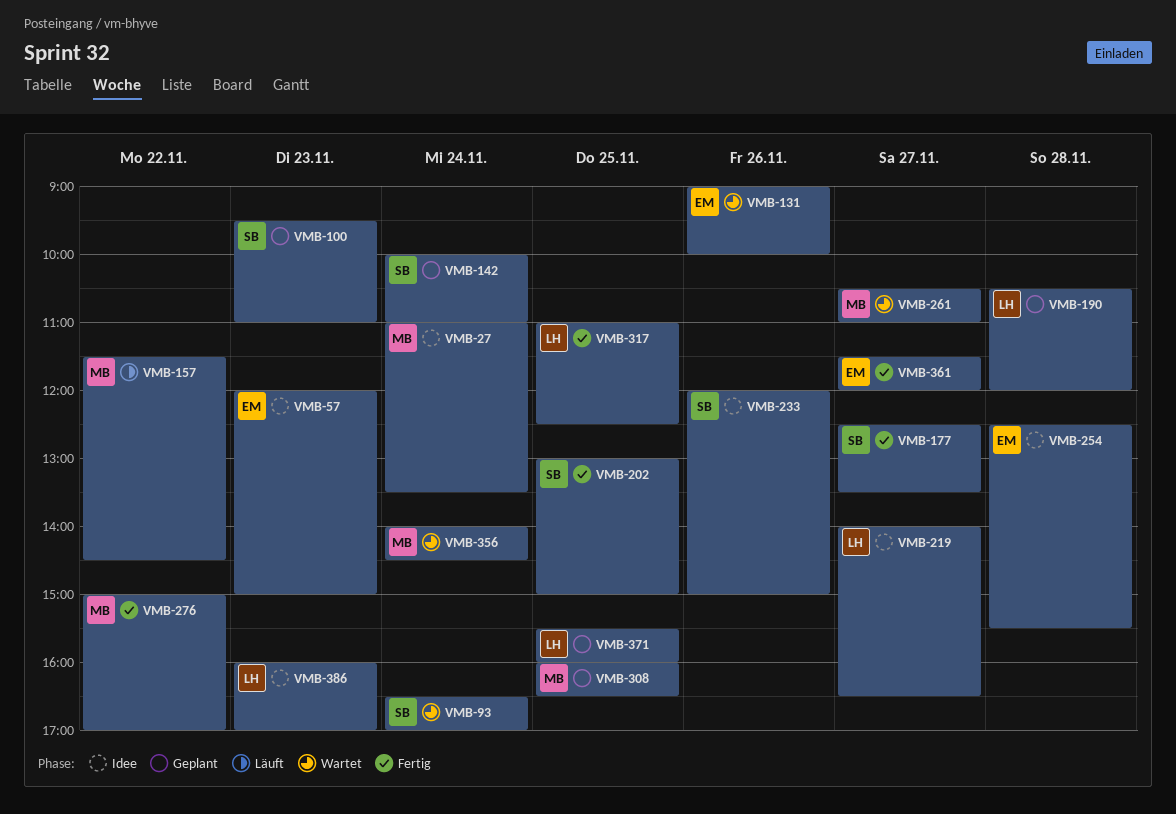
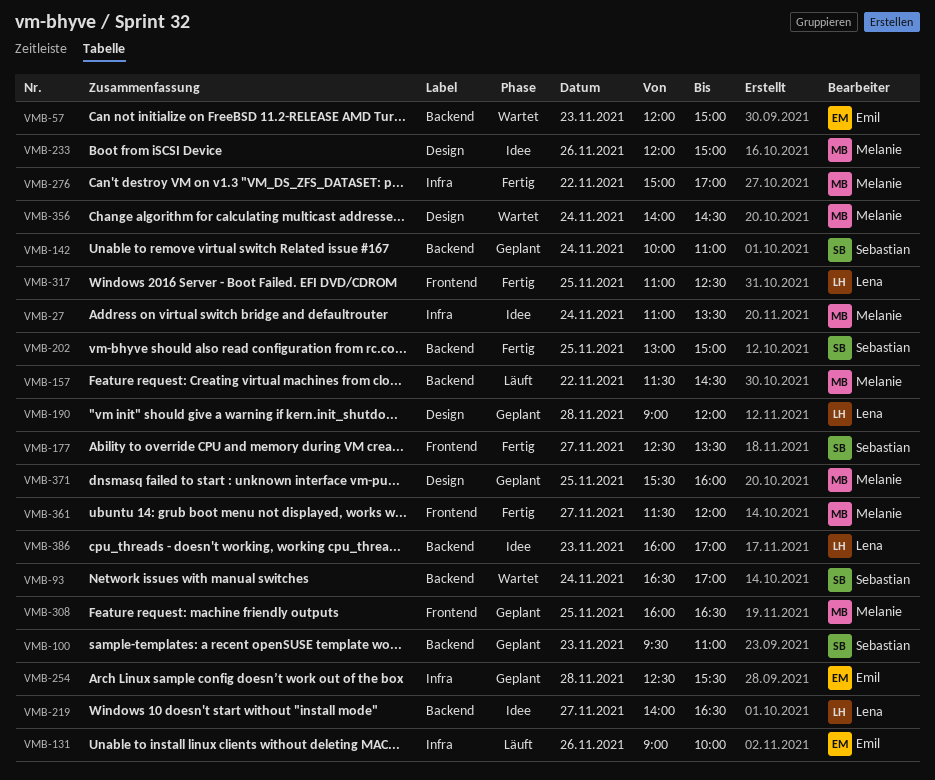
VMB-57, status: Idee -> Wartet
VMB-131, status: Wartet -> Läuft
VMB-190, begins: 10:30 -> 09:00
VMB-233, owner: Sebastian -> Melanie
VMB-254, status: Idee -> Geplant
VMB-261: present -> none
VMB-361, owner: Emil -> Melanie
VMB-371, owner: Lena -> Melanie

